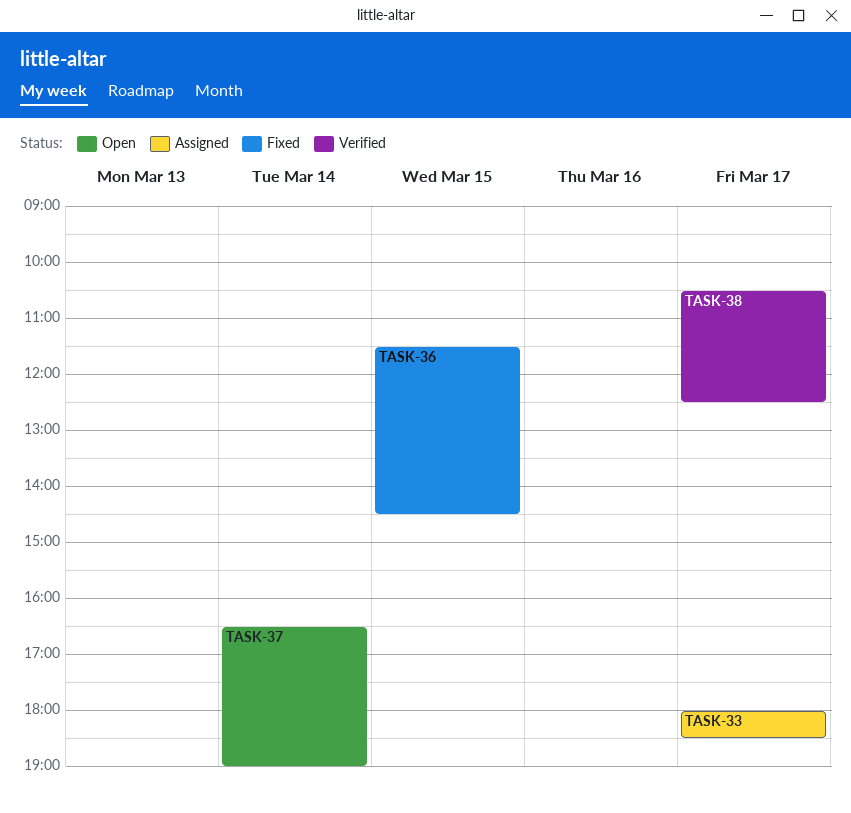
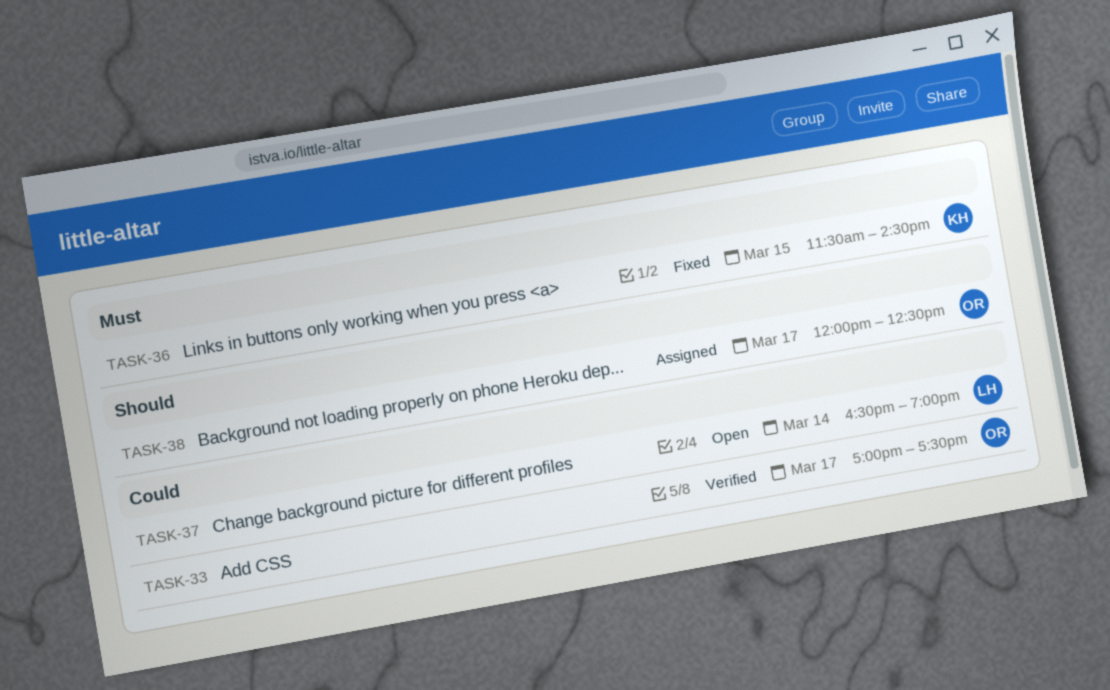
TASK-33, status: Assigned -> Verified
TASK-33, begins: 18:00 -> 17:00
TASK-33, ends: 18:30 -> 17:30
TASK-38, status: Verified -> Assigned
TASK-38, begins: 10:30 -> 12:00

